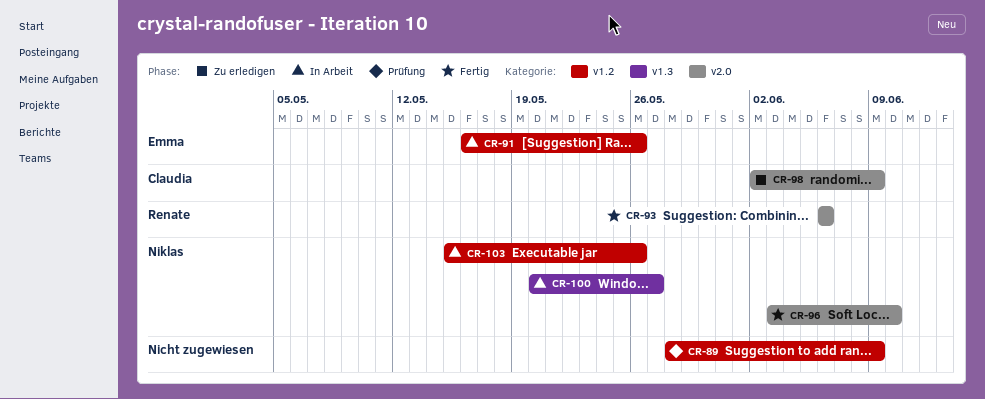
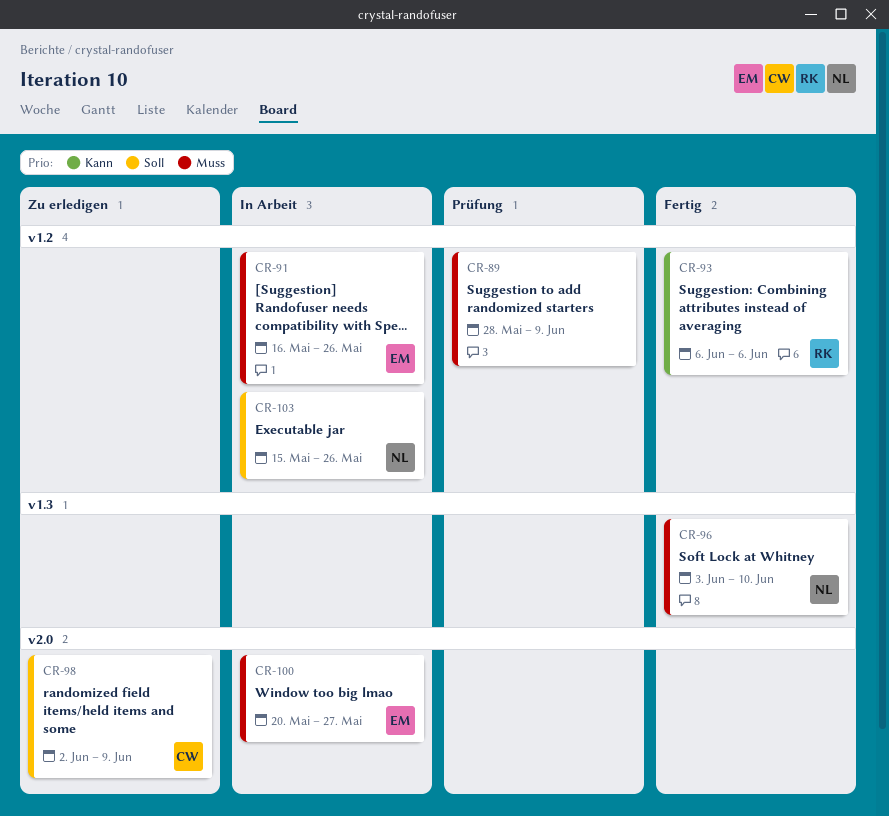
CR-93, label: v2.0 -> v1.2
CR-96, label: v2.0 -> v1.3
CR-100, owner: Niklas -> Emma
CR-100, label: v1.3 -> v2.0

